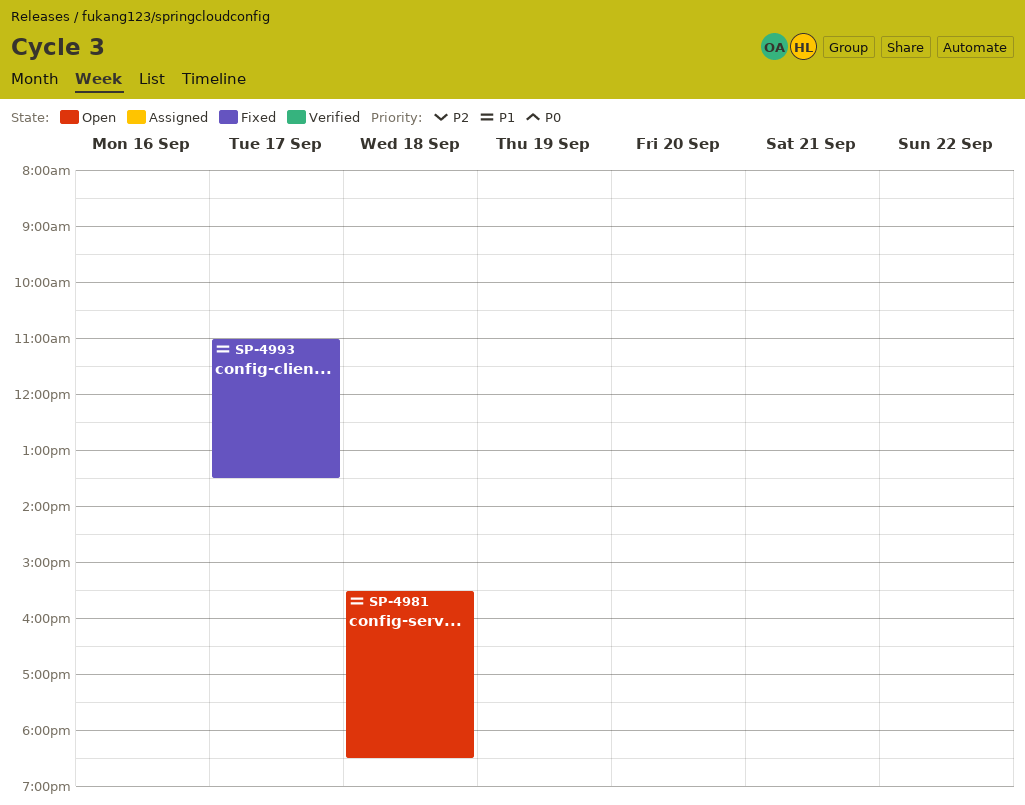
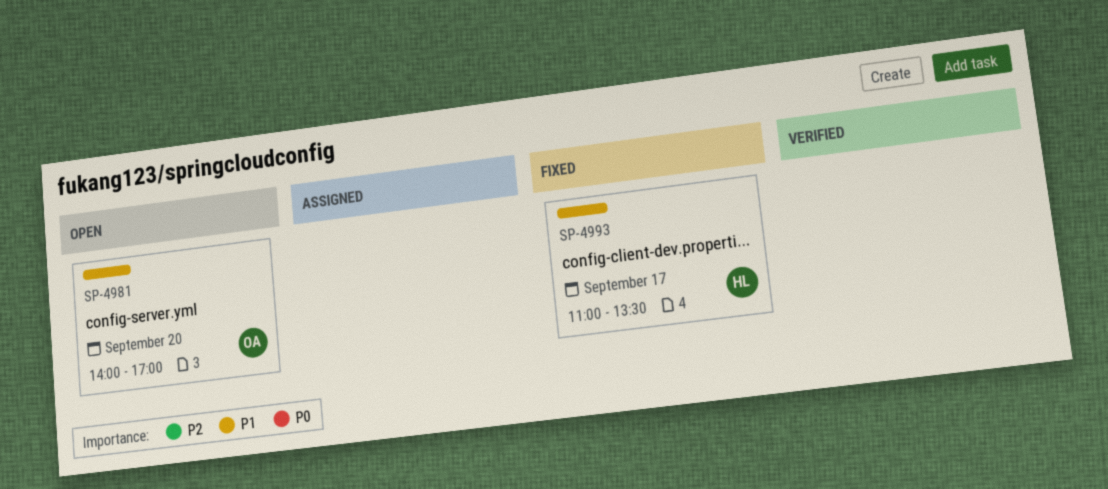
SP-4981, day: Sep 18 -> Sep 20
SP-4981, begins: 15:30 -> 14:00
SP-4981, ends: 18:30 -> 17:00

